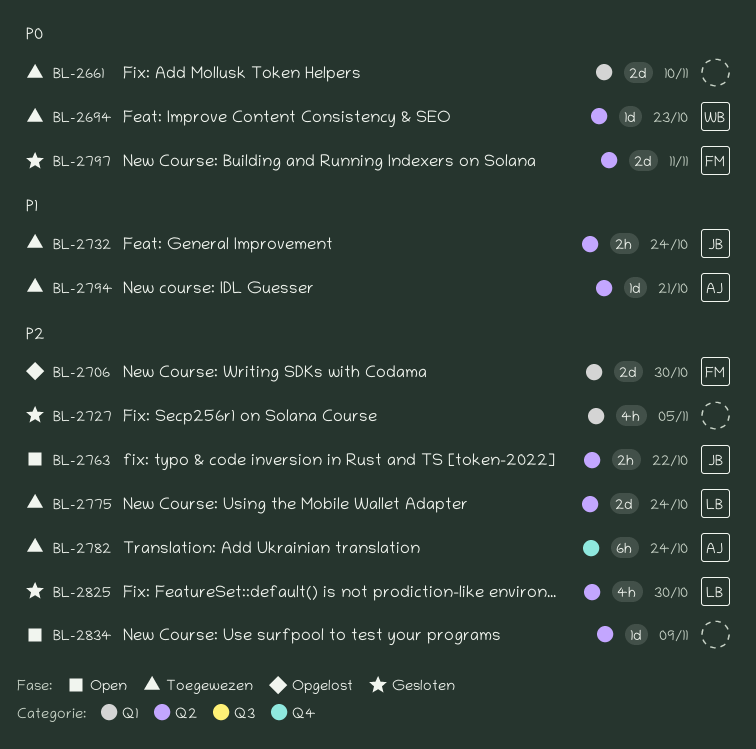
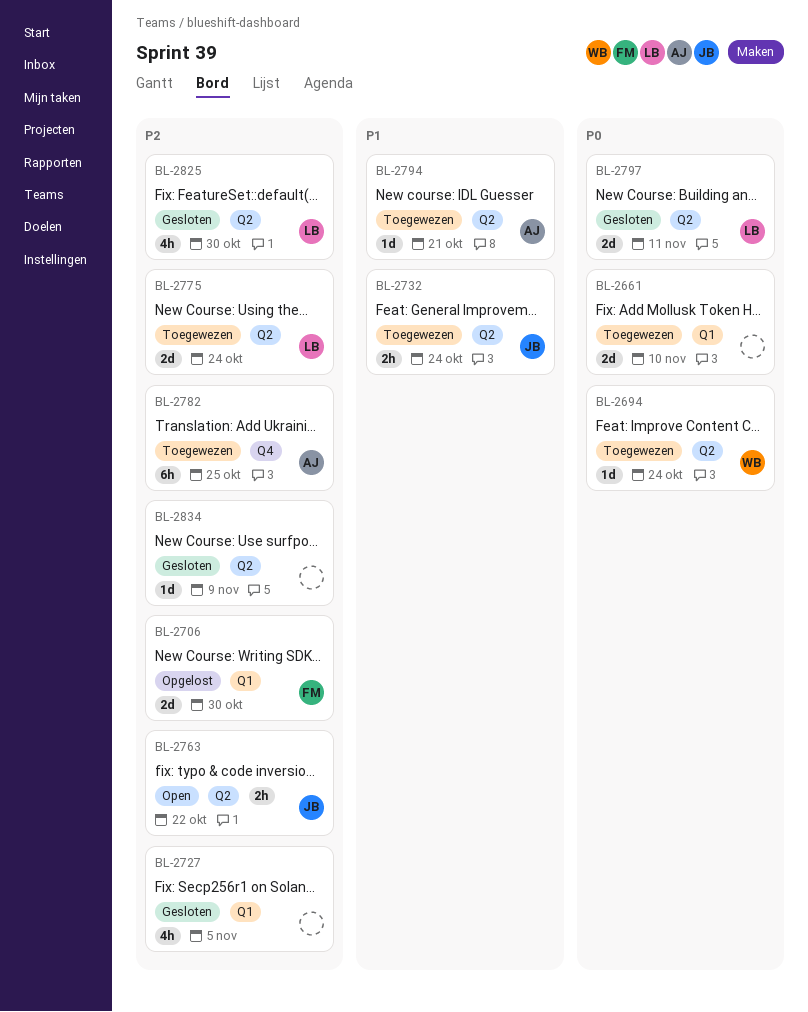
BL-2694, due: Oct 23 -> Oct 24
BL-2782, due: Oct 24 -> Oct 25
BL-2797, owner: FM -> LB
BL-2834, status: Open -> Gesloten

